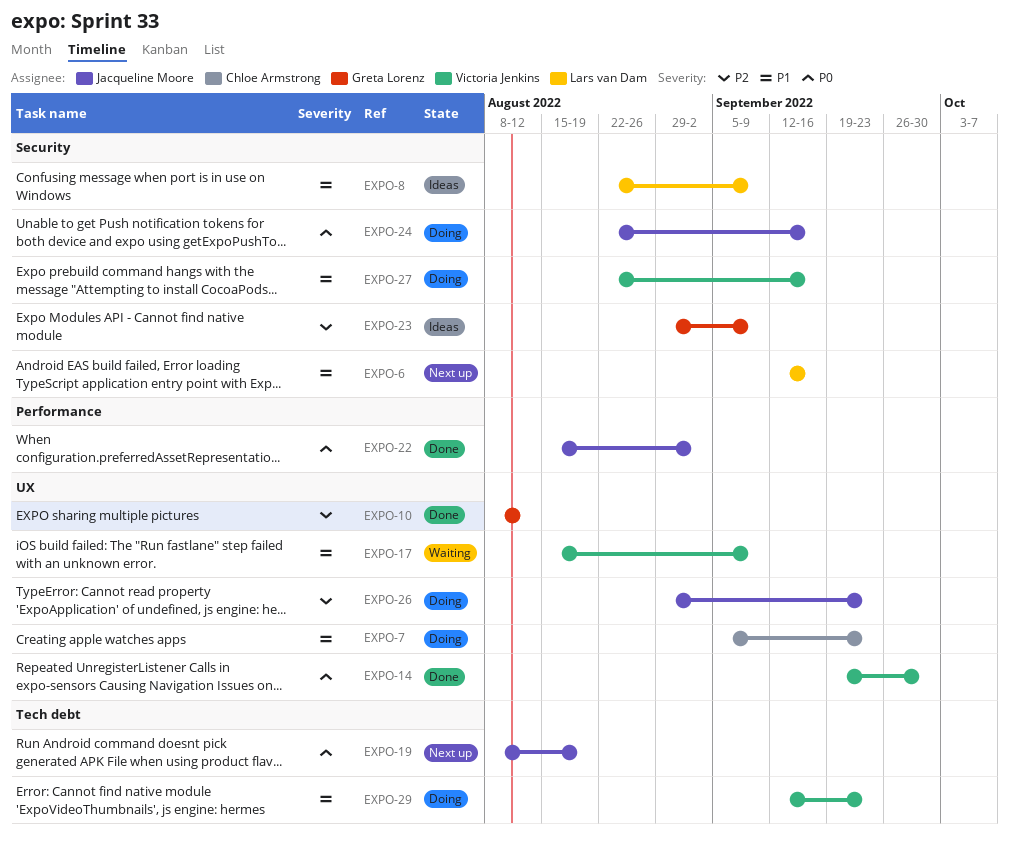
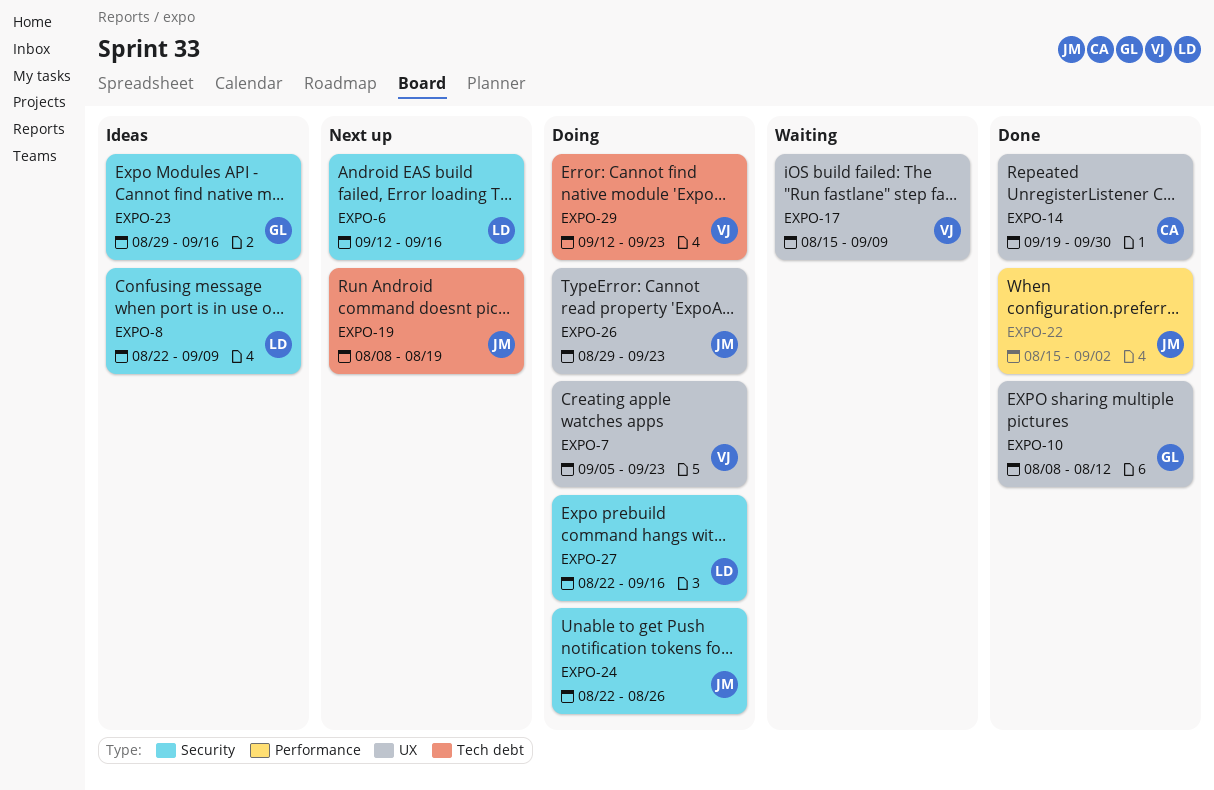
EXPO-7, owner: Chloe Armstrong -> Victoria Jenkins
EXPO-14, owner: Victoria Jenkins -> Chloe Armstrong
EXPO-23, due: Sep 9 -> Sep 16
EXPO-24, due: Sep 16 -> Aug 26
EXPO-27, owner: Victoria Jenkins -> Lars van Dam

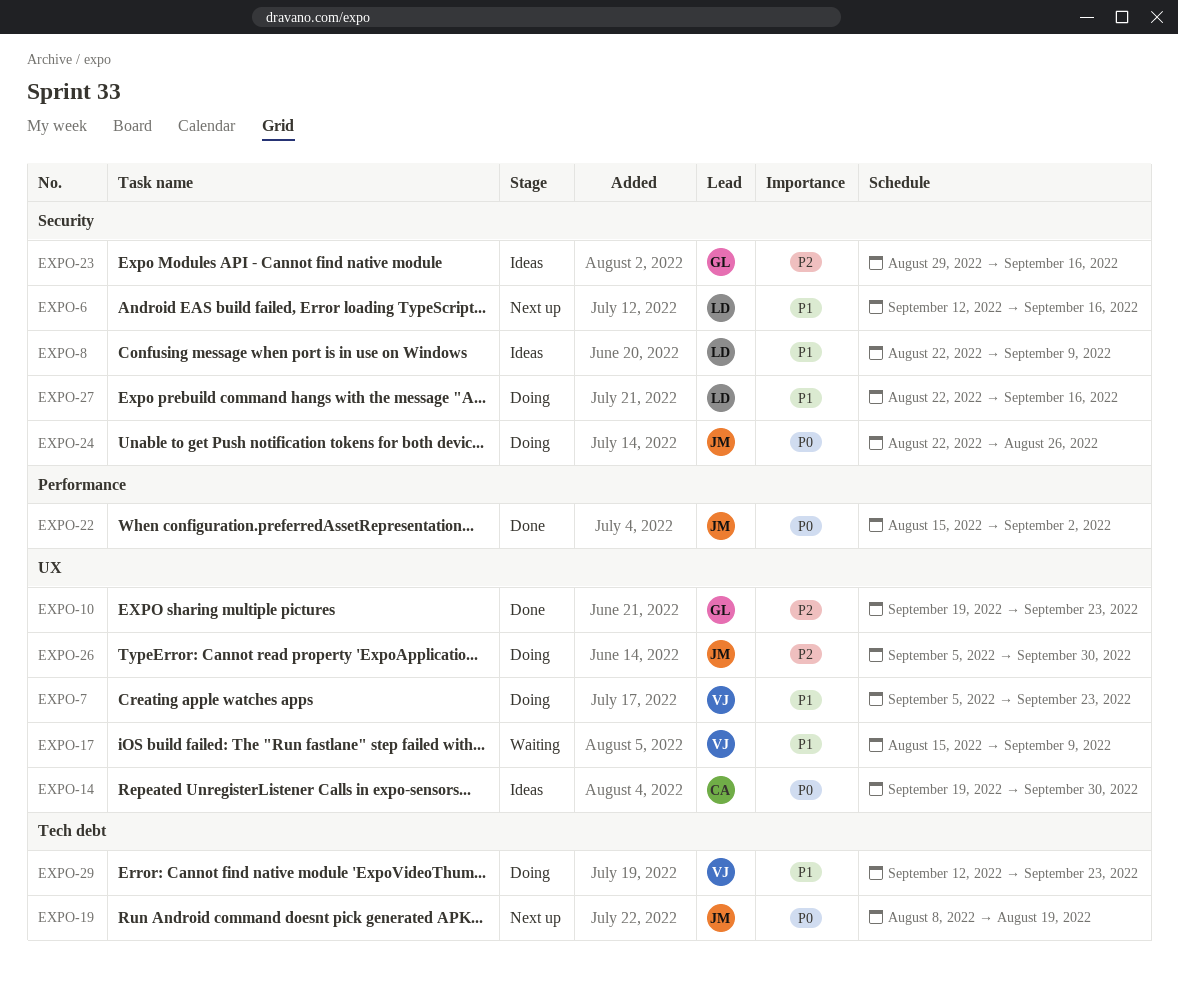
EXPO-10, start: Aug 8 -> Sep 19
EXPO-10, due: Aug 12 -> Sep 23
EXPO-14, status: Done -> Ideas
EXPO-26, start: Aug 29 -> Sep 5
EXPO-26, due: Sep 23 -> Sep 30

